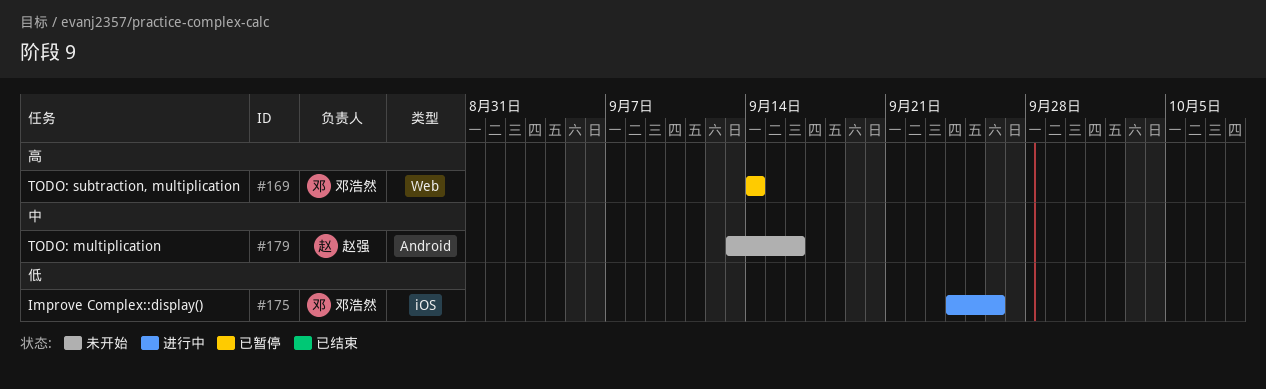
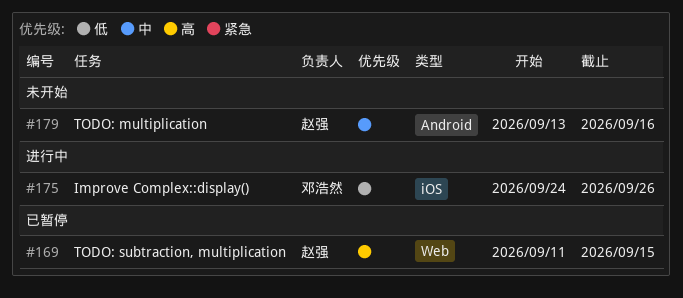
#169, owner: 邓浩然 -> 赵强
#169, start: Sep 14 -> Sep 11
#169, due: Sep 14 -> Sep 15

